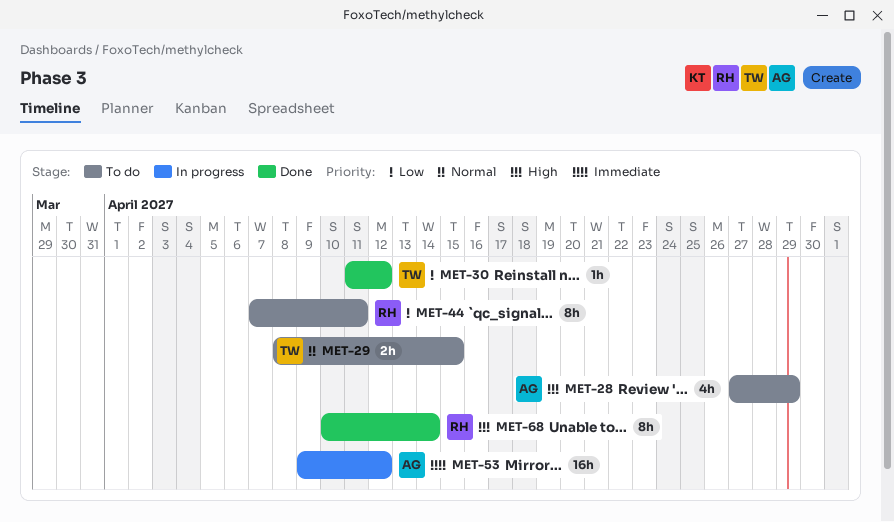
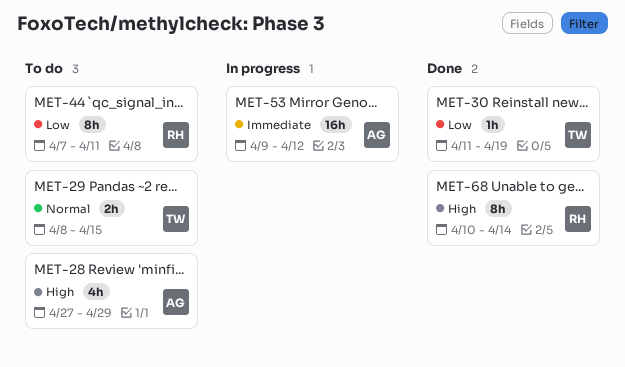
MET-30, due: Apr 12 -> Apr 19

